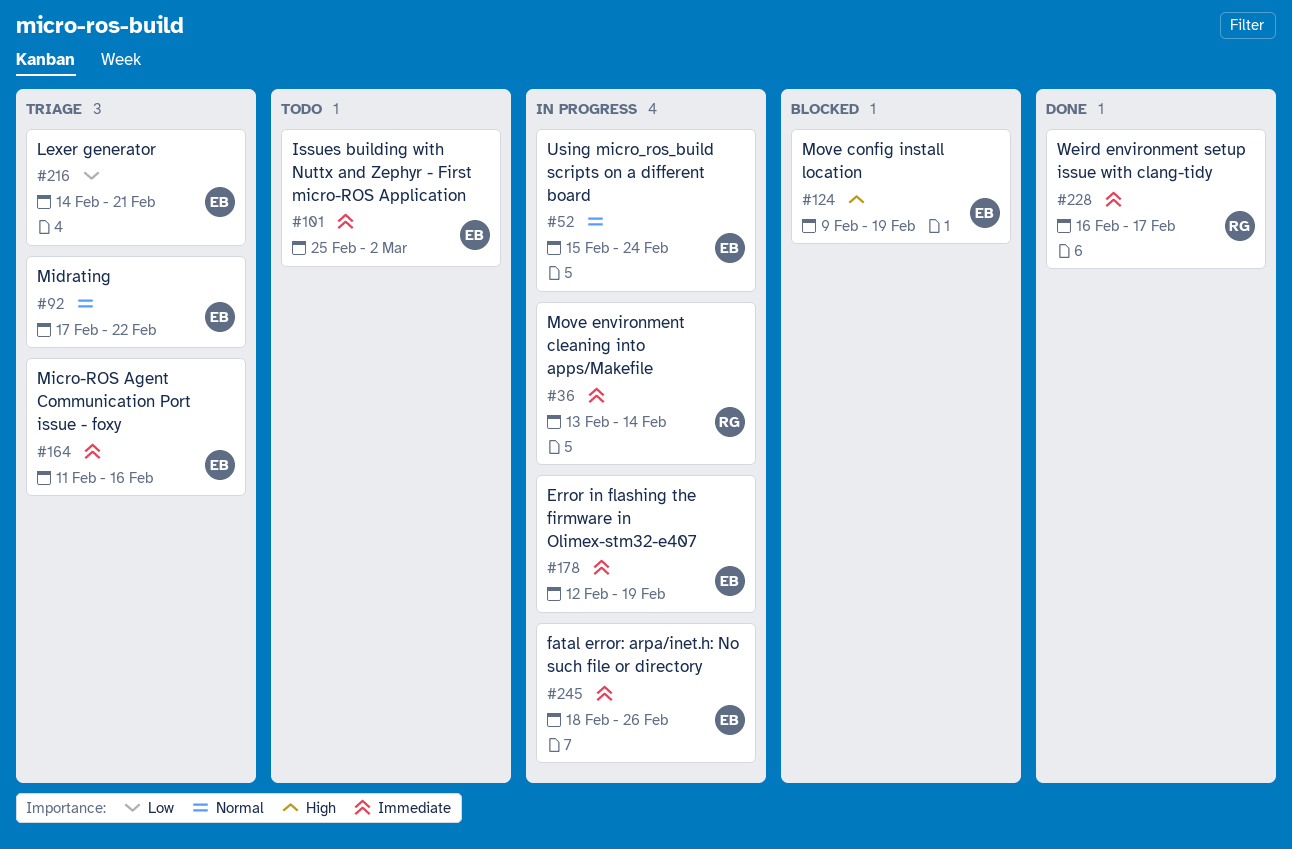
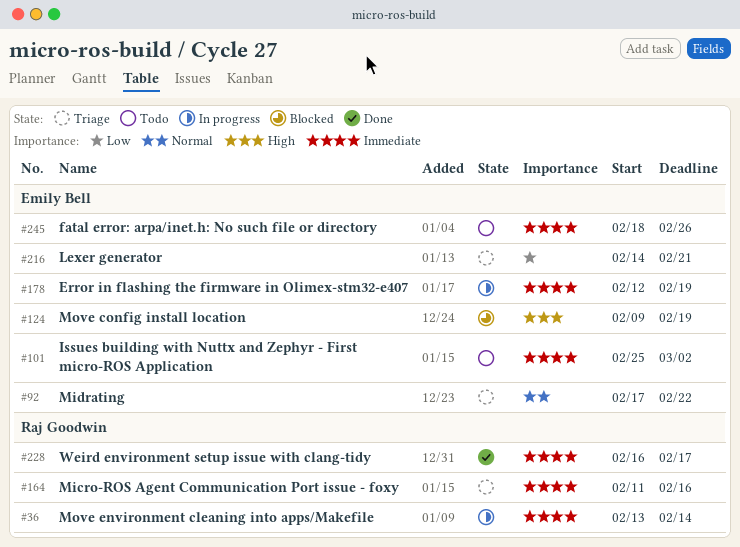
#52: present -> none
#164, owner: Emily Bell -> Raj Goodwin
#245, status: In progress -> Todo

